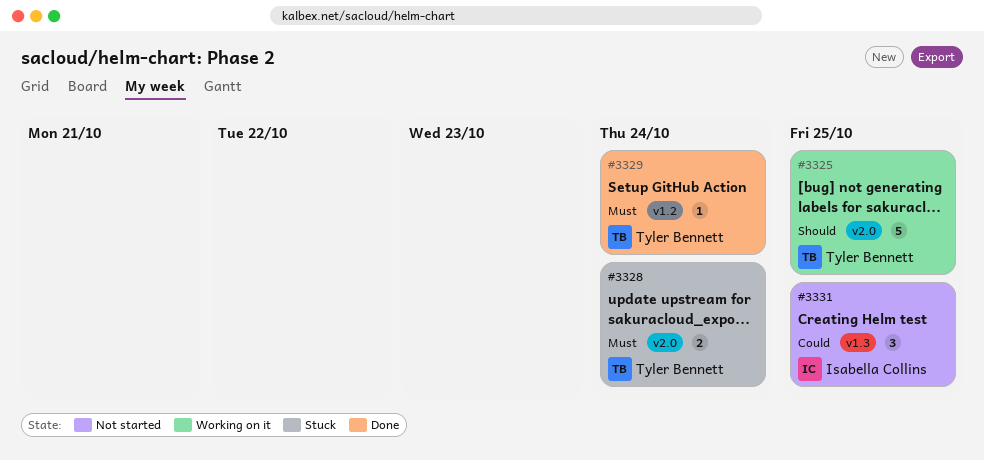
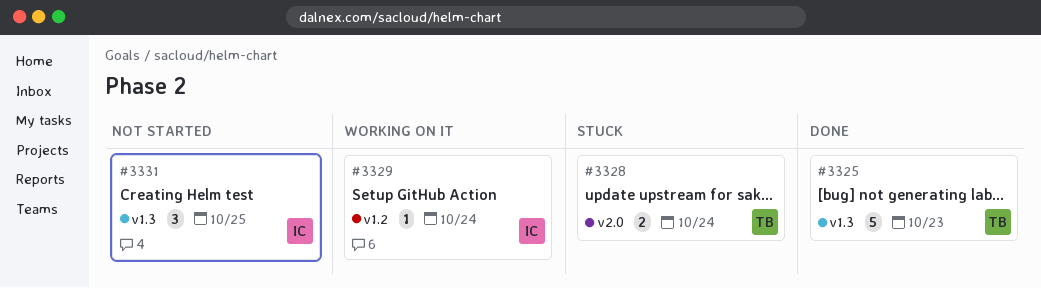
#3325, status: Working on it -> Done
#3325, label: v2.0 -> v1.3
#3325, due: Oct 25 -> Oct 23
#3329, status: Done -> Working on it
#3329, owner: Tyler Bennett -> Isabella Collins

